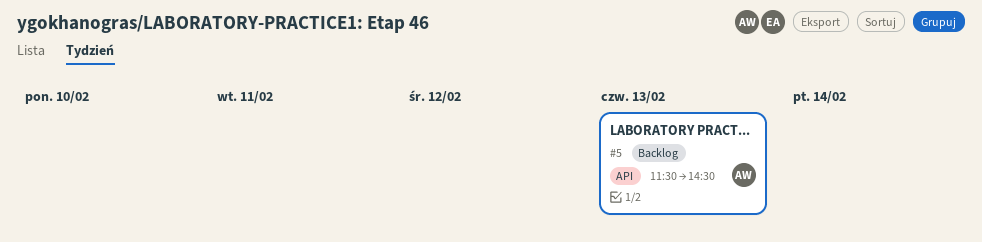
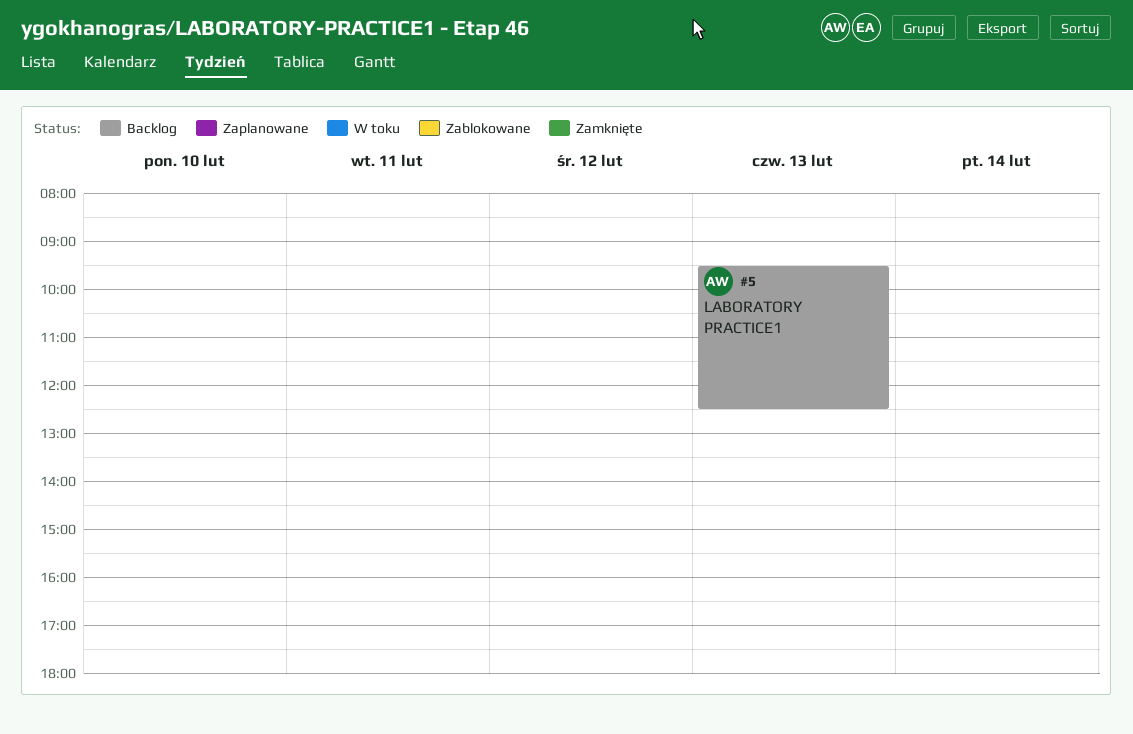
#5, begins: 11:30 -> 09:30
#5, ends: 14:30 -> 12:30

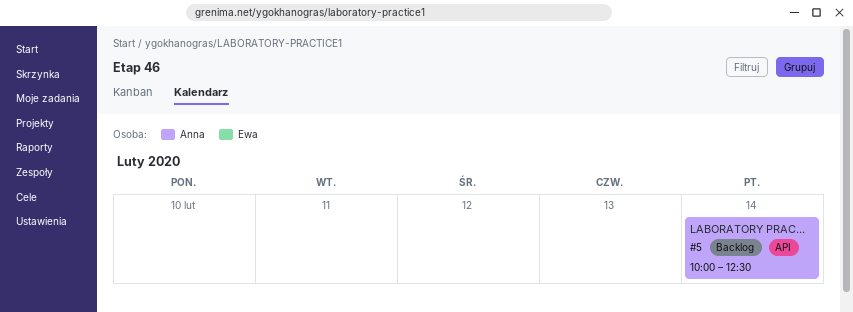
#5, day: Feb 13 -> Feb 14
#5, begins: 09:30 -> 10:00

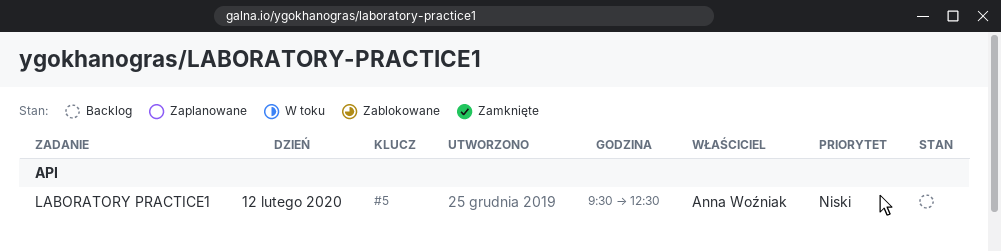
#5, day: Feb 14 -> Feb 12
#5, begins: 10:00 -> 09:30

